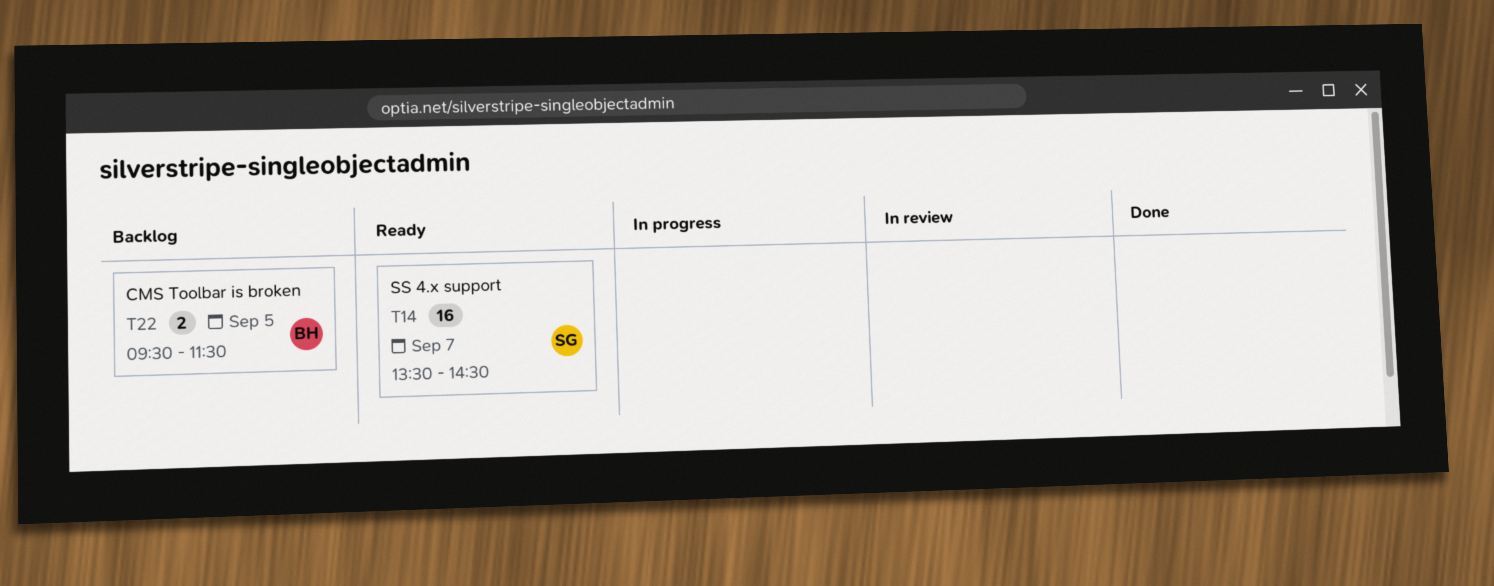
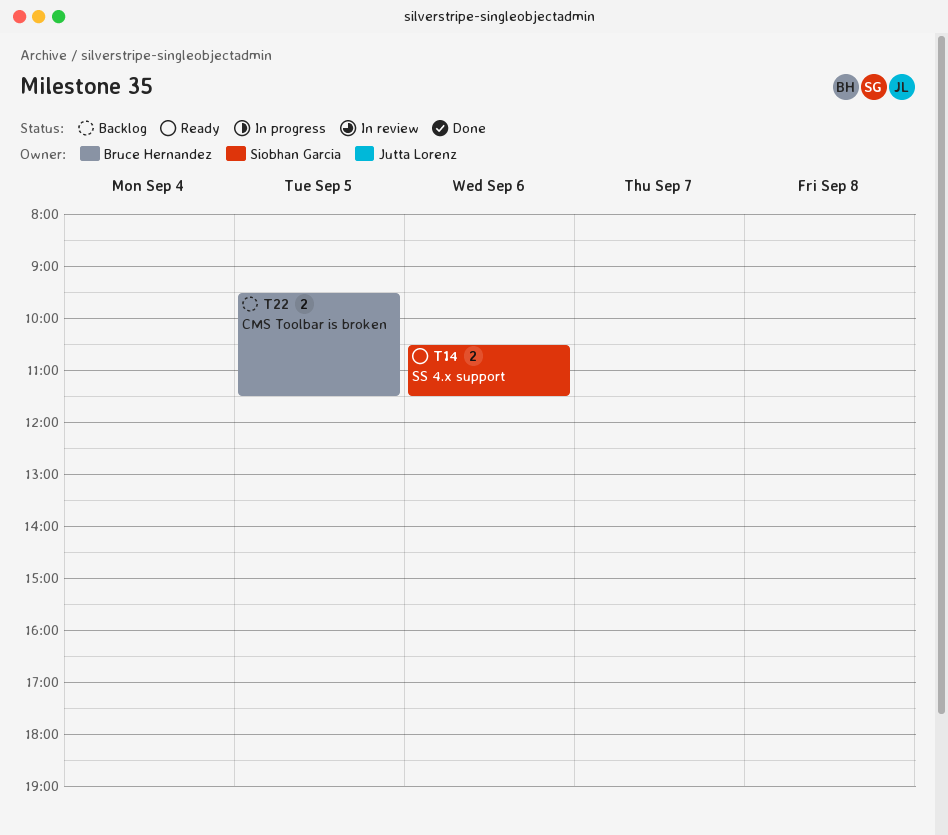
T14, estimate: 16 -> 2
T14, day: Sep 7 -> Sep 6
T14, begins: 13:30 -> 10:30
T14, ends: 14:30 -> 11:30

